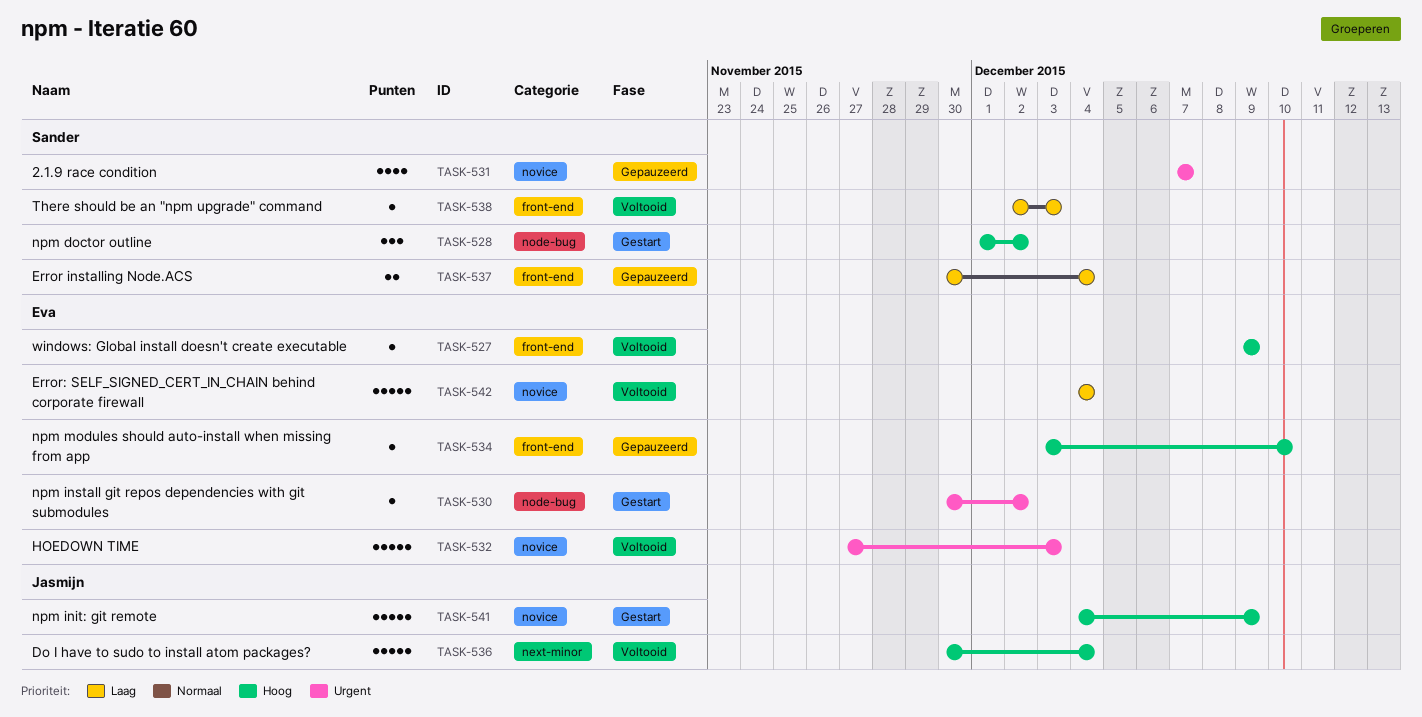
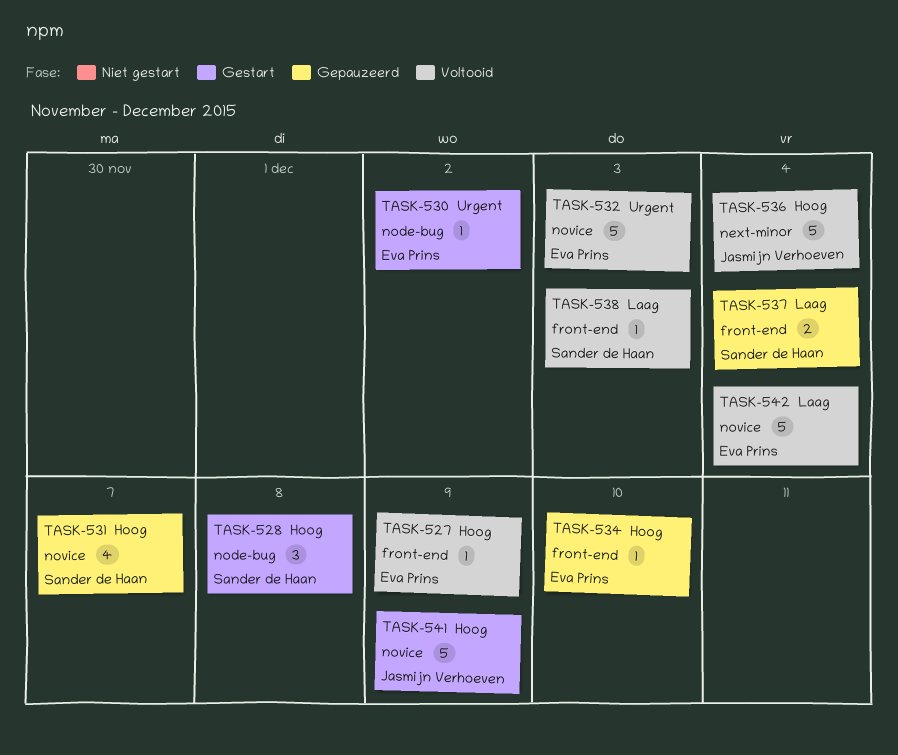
TASK-528, due: Dec 2 -> Dec 8
TASK-531, priority: Urgent -> Hoog

